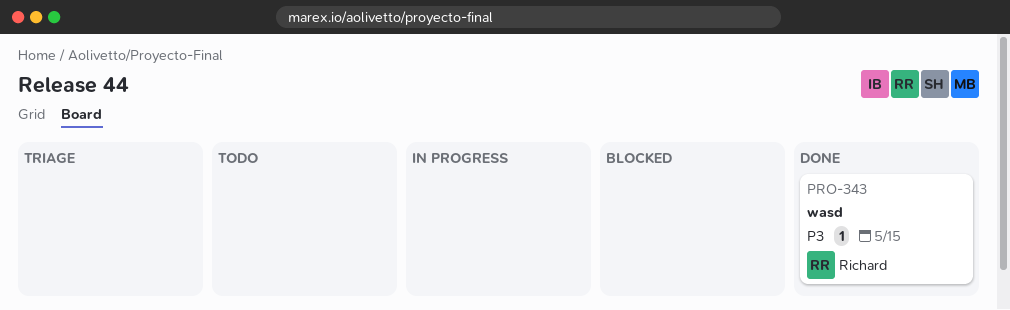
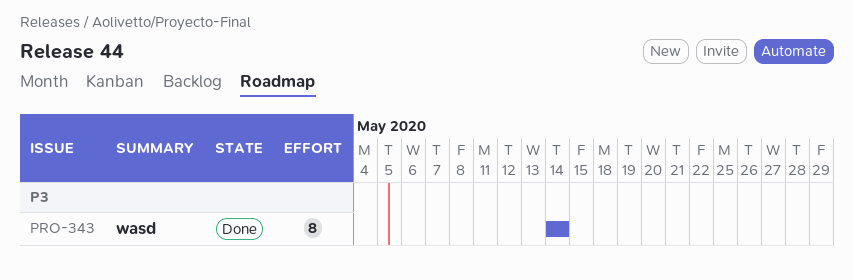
PRO-343, estimate: 1 -> 8
PRO-343, due: May 15 -> May 14

